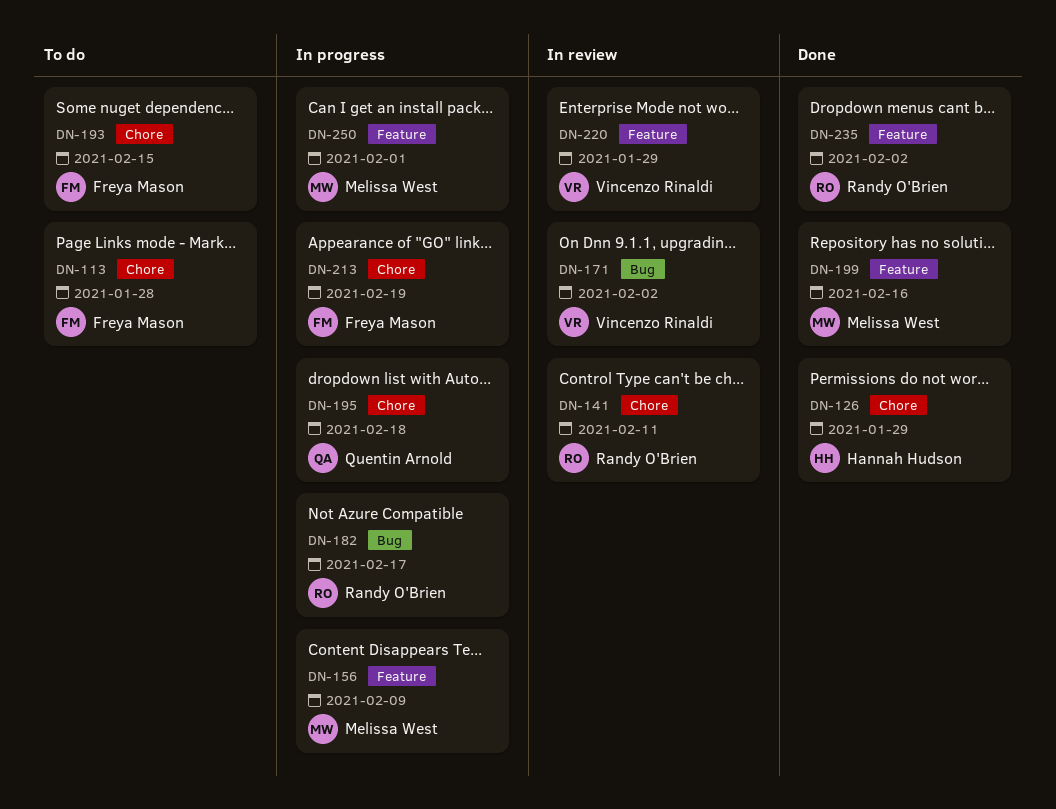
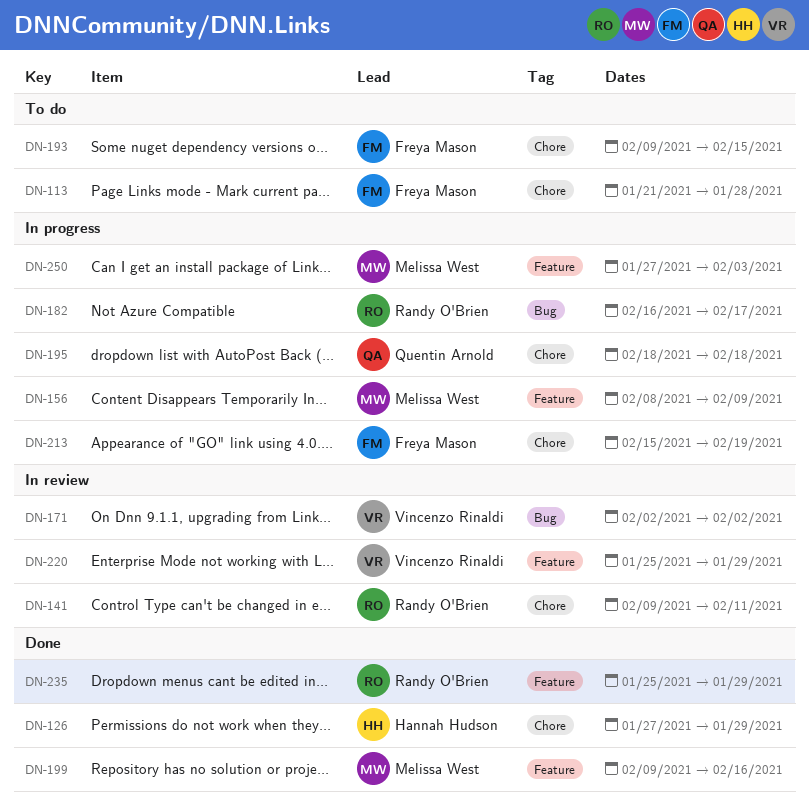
DN-235, due: Feb 2 -> Jan 29
DN-250, due: Feb 1 -> Feb 3

